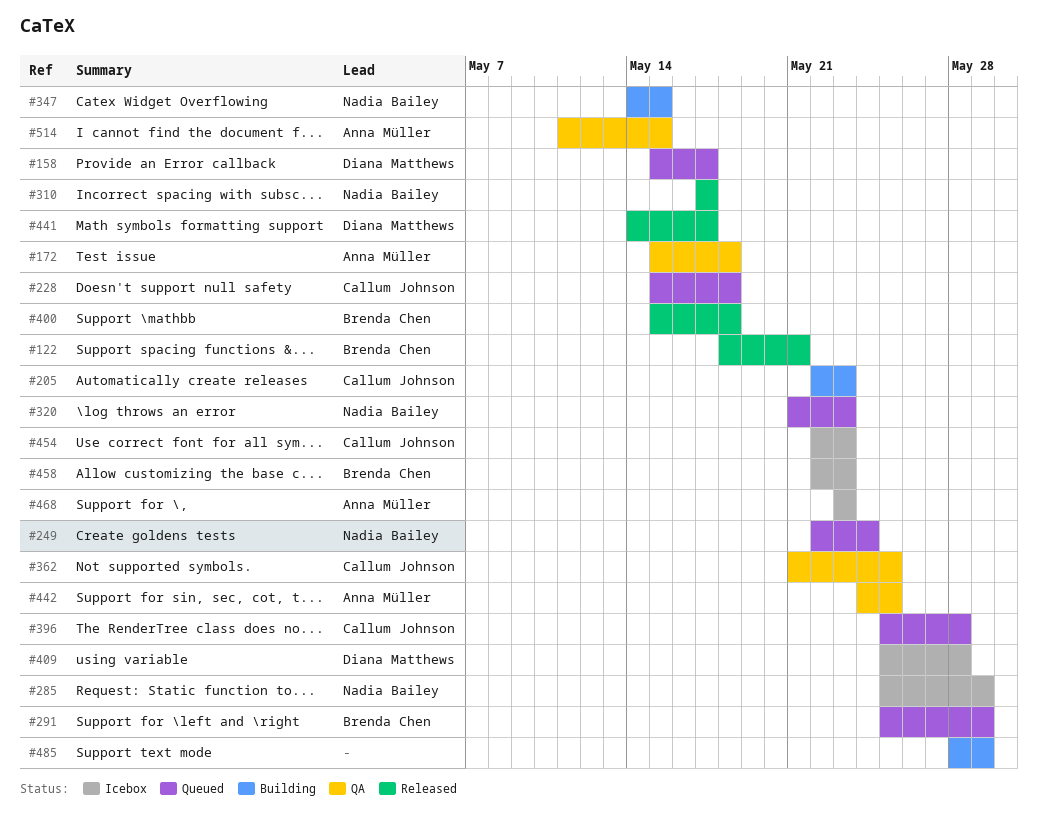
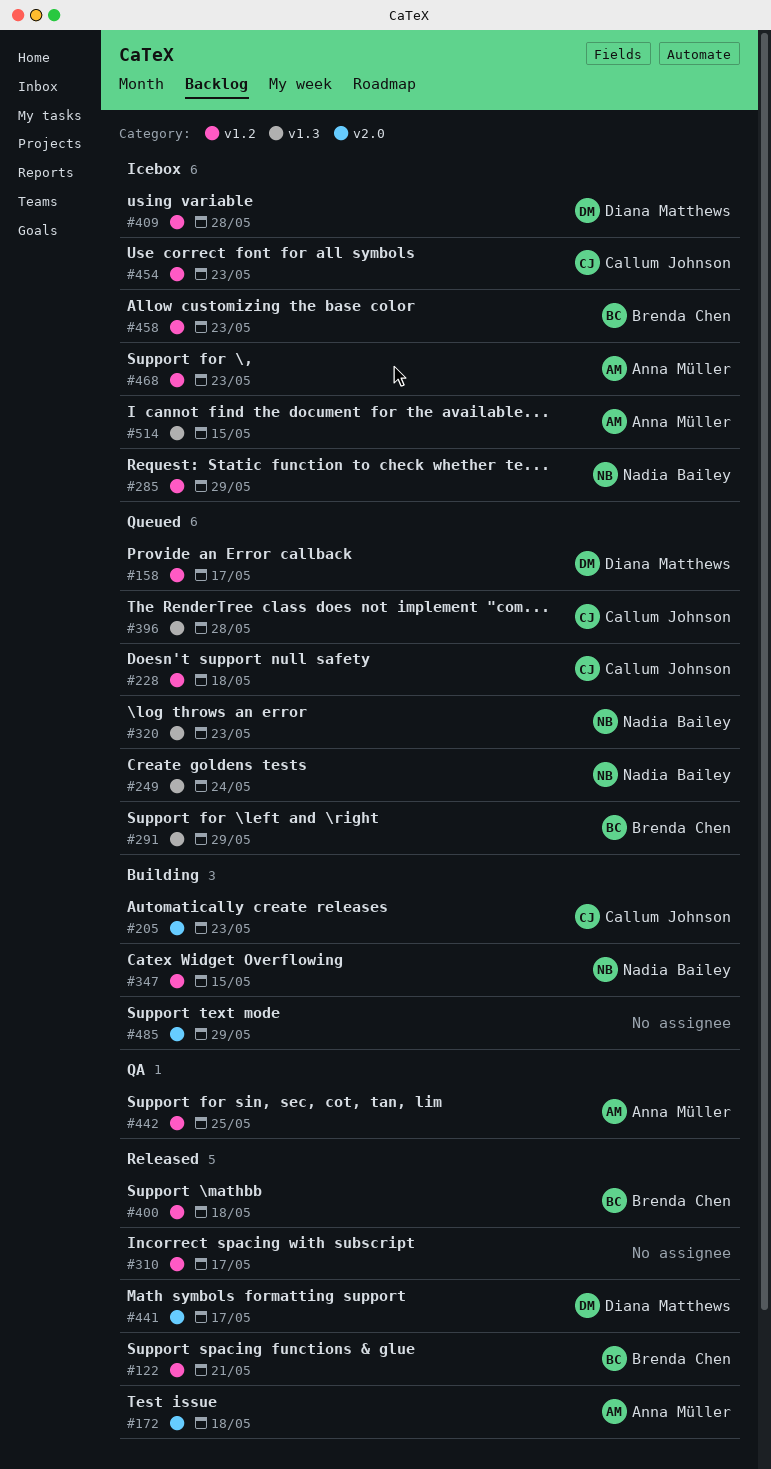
#172, status: QA -> Released
#310, owner: Nadia Bailey -> none
#362: present -> none
#514, status: QA -> Icebox

